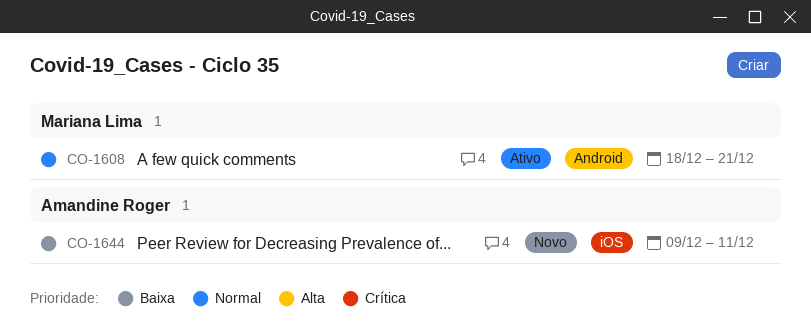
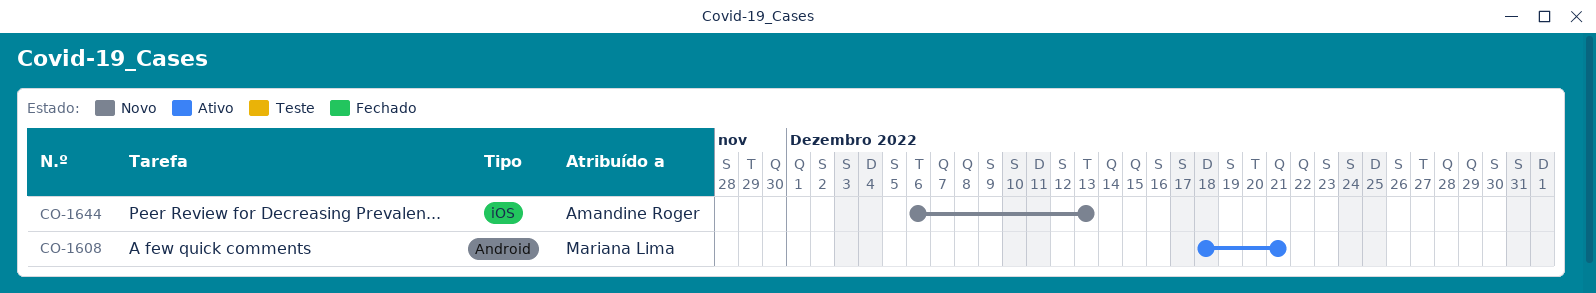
CO-1644, start: Dec 9 -> Dec 6
CO-1644, due: Dec 11 -> Dec 13

